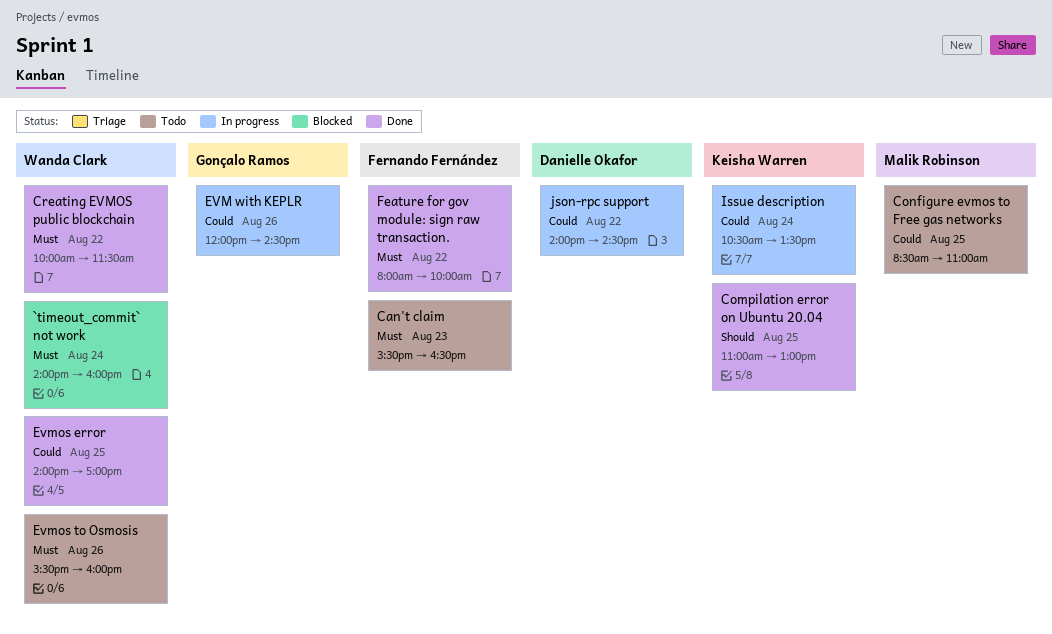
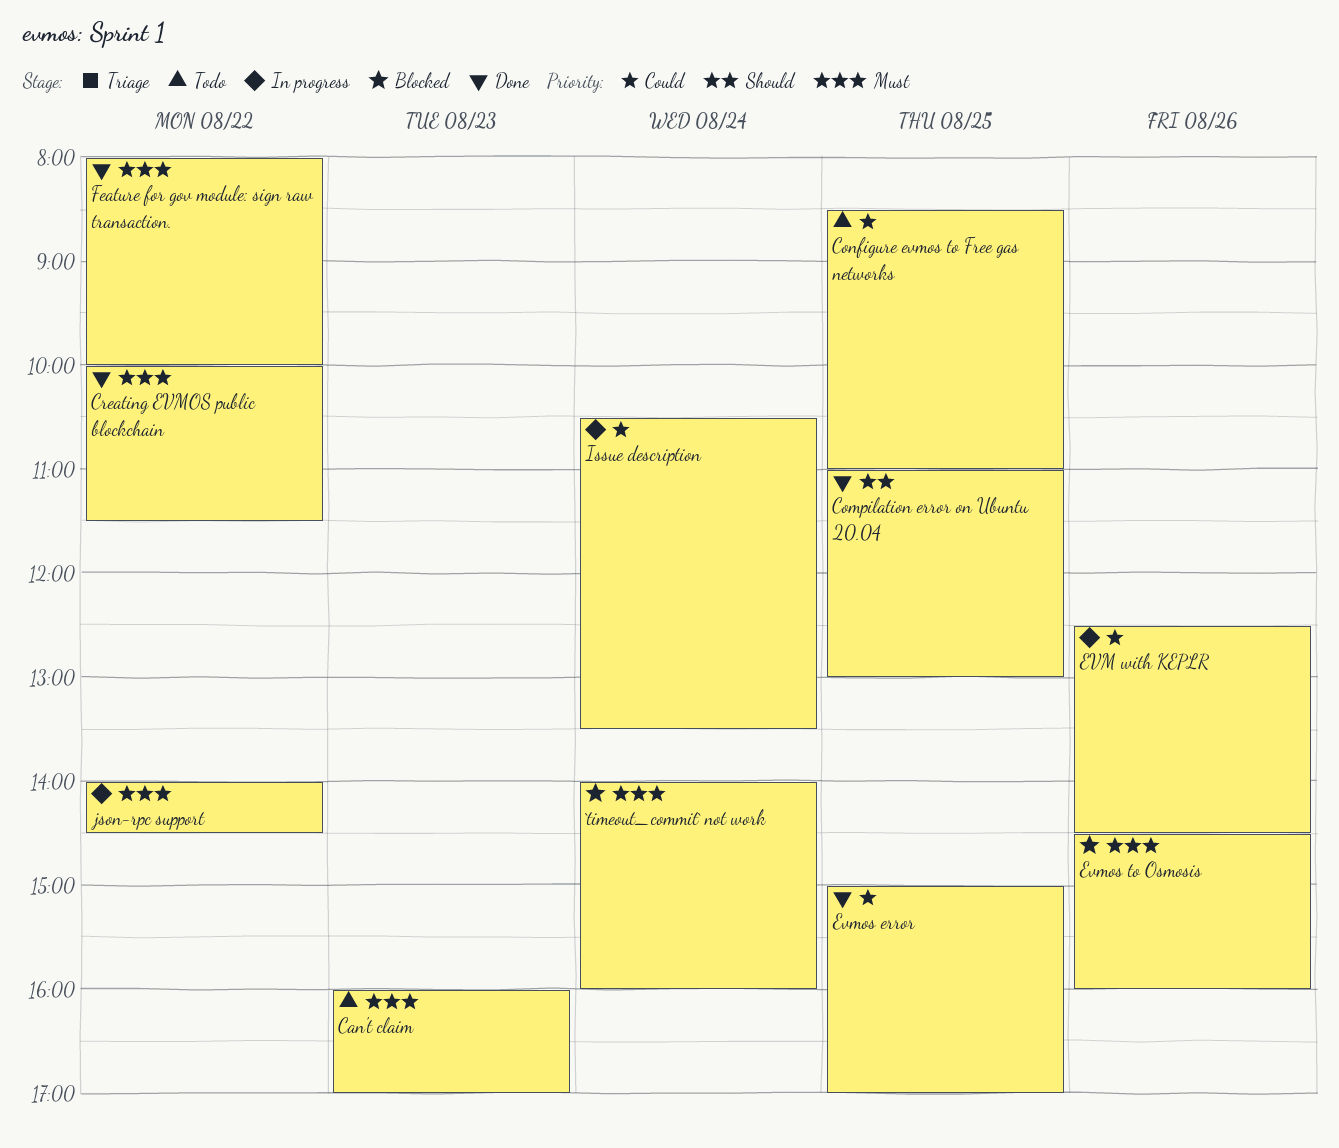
Can't claim, begins: 15:30 -> 16:00
Can't claim, ends: 16:30 -> 17:00
EVM with KEPLR, begins: 12:00 -> 12:30
Evmos error, begins: 14:00 -> 15:00
Evmos to Osmosis, status: Todo -> Blocked
Evmos to Osmosis, begins: 15:30 -> 14:30
json-rpc support, priority: Could -> Must

